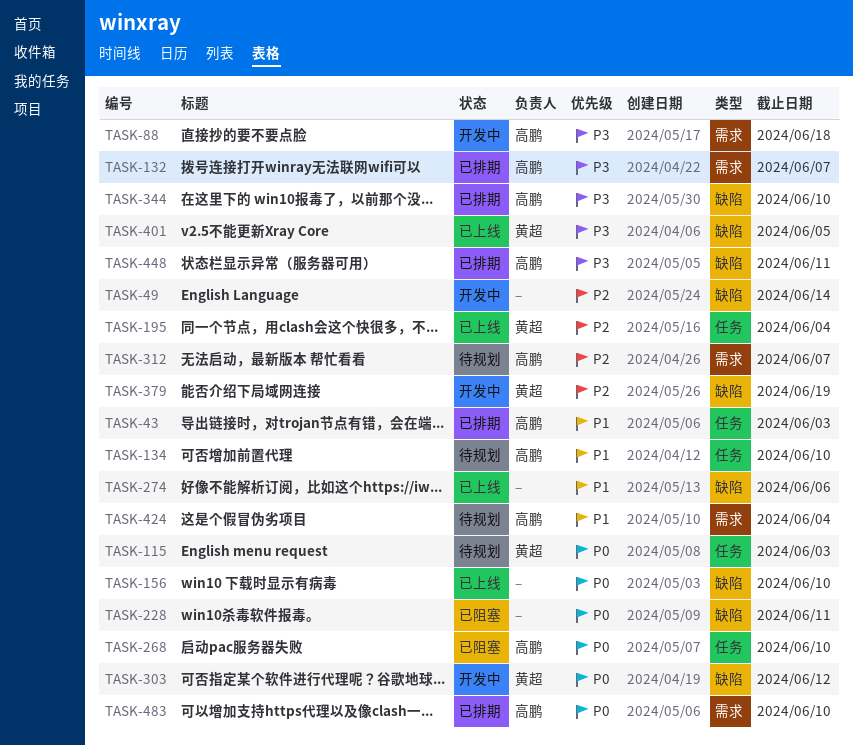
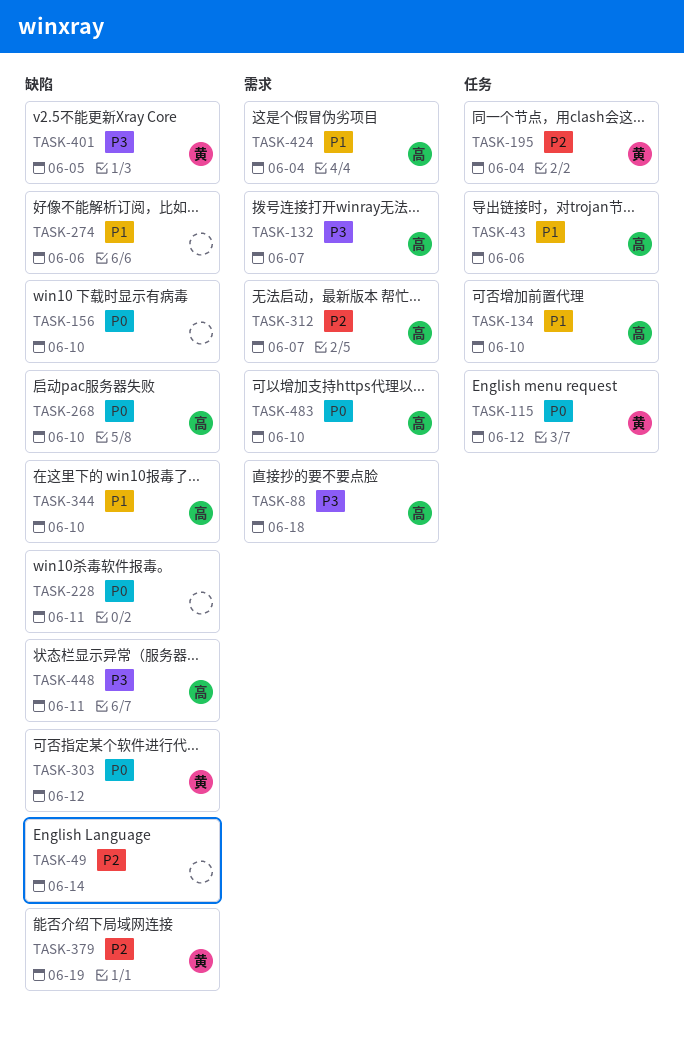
TASK-43, due: Jun 3 -> Jun 6
TASK-115, due: Jun 3 -> Jun 12
TASK-268, label: 任务 -> 缺陷
TASK-344, priority: P3 -> P1

